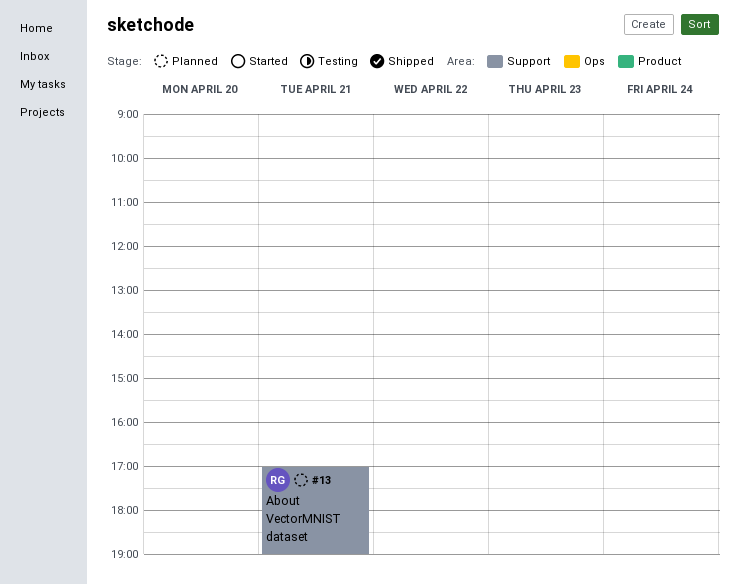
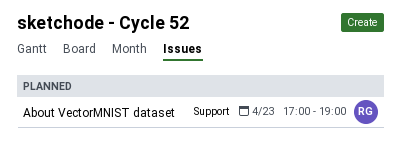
About VectorMNIST dataset, day: Apr 21 -> Apr 23

